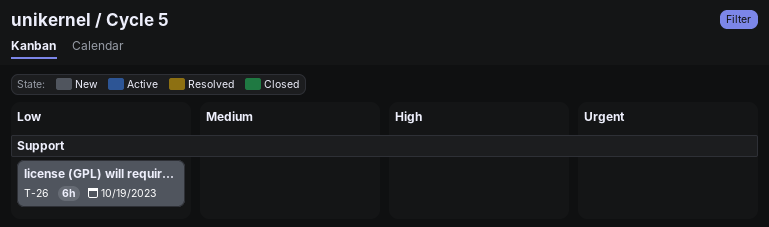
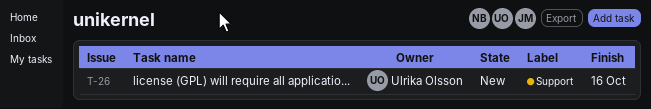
T-26, due: Oct 19 -> Oct 16

